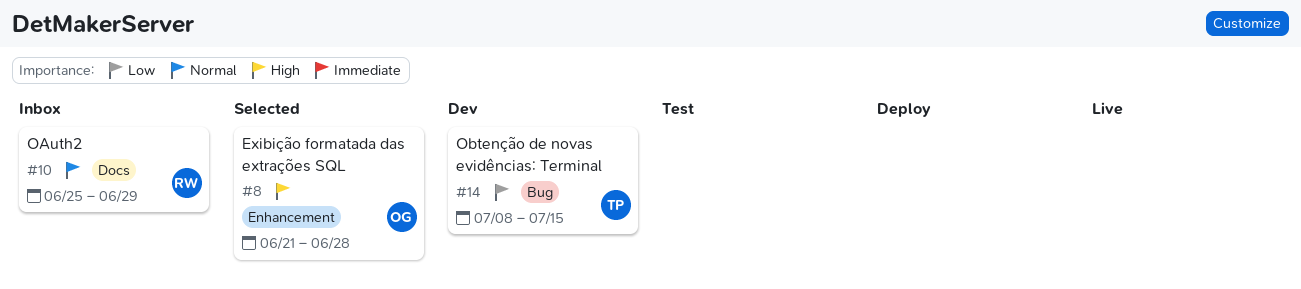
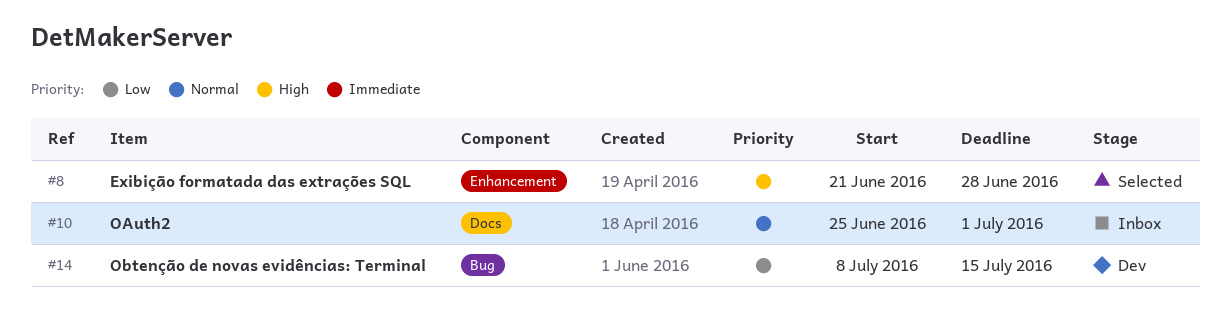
#10, due: Jun 29 -> Jul 1

